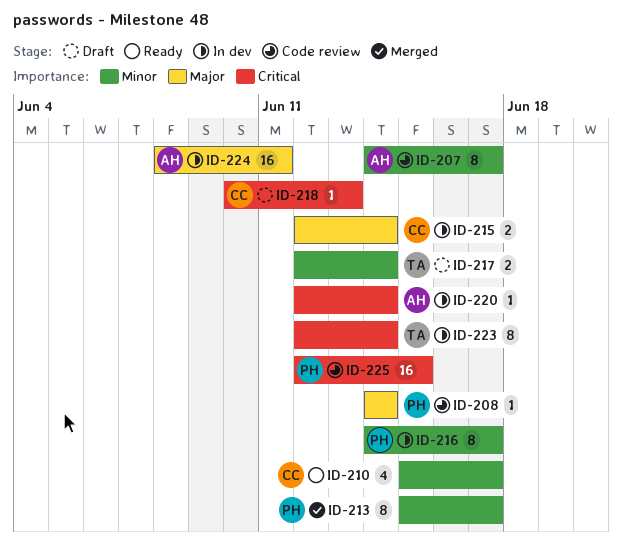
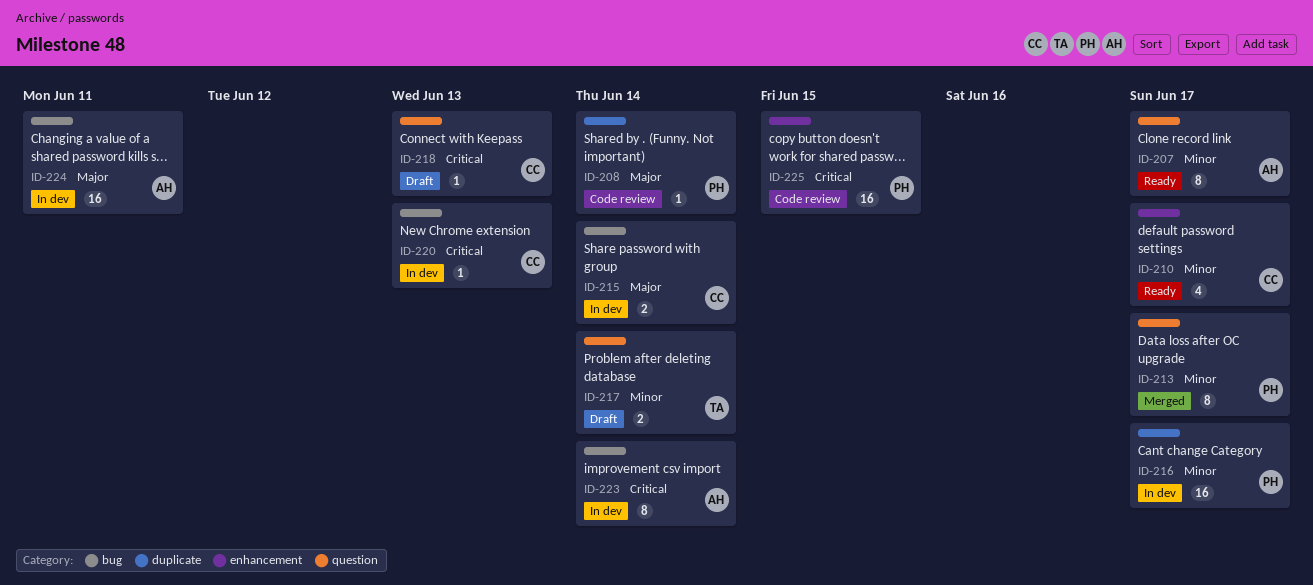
ID-207, status: Code review -> Ready
ID-216, estimate: 8 -> 16
ID-220, owner: AH -> CC
ID-220, due: Jun 14 -> Jun 13
ID-223, owner: TA -> AH

